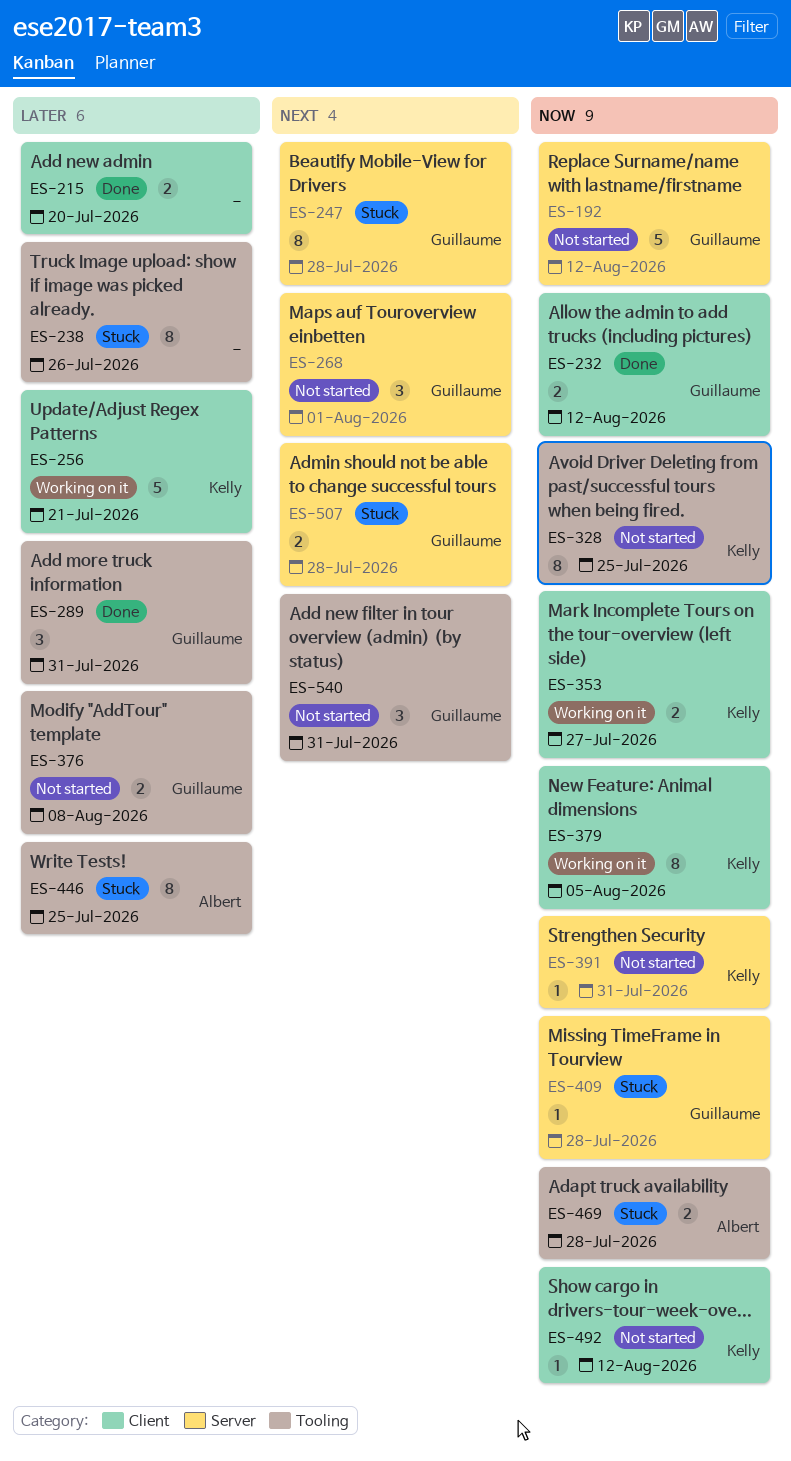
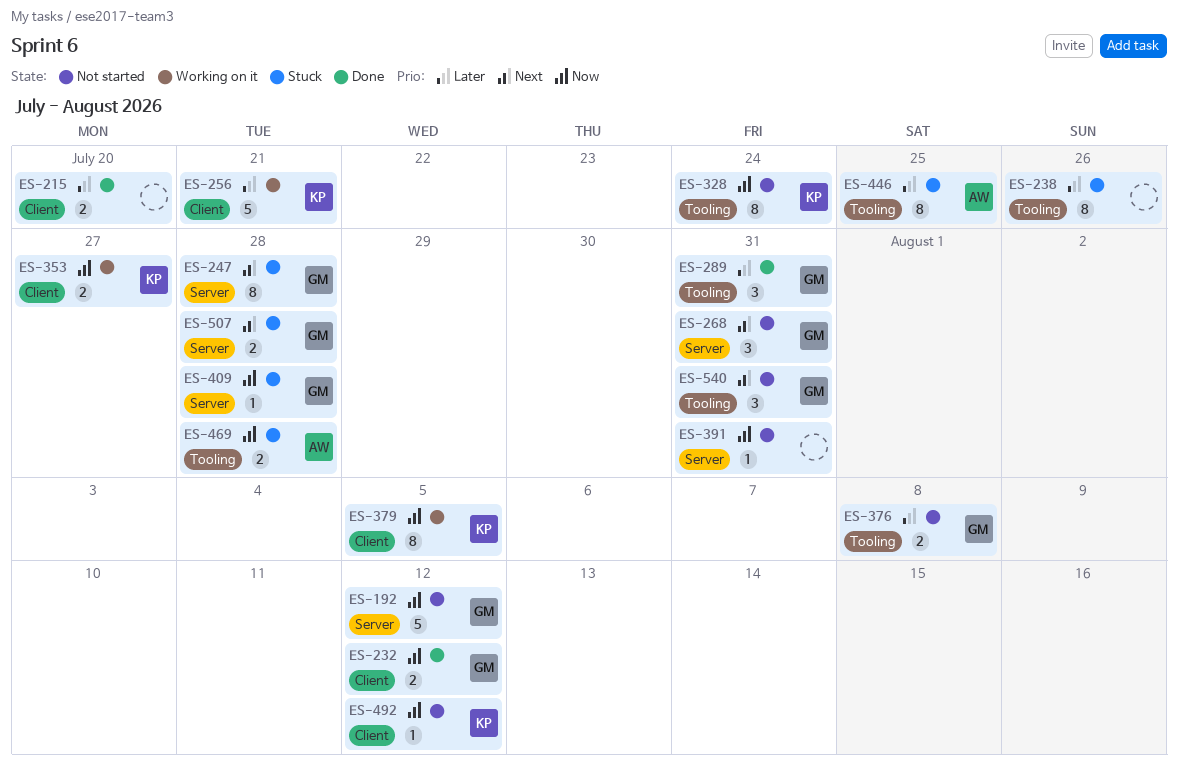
ES-268, due: Aug 1 -> Jul 31
ES-328, due: Jul 25 -> Jul 24
ES-391, owner: Kelly -> none

